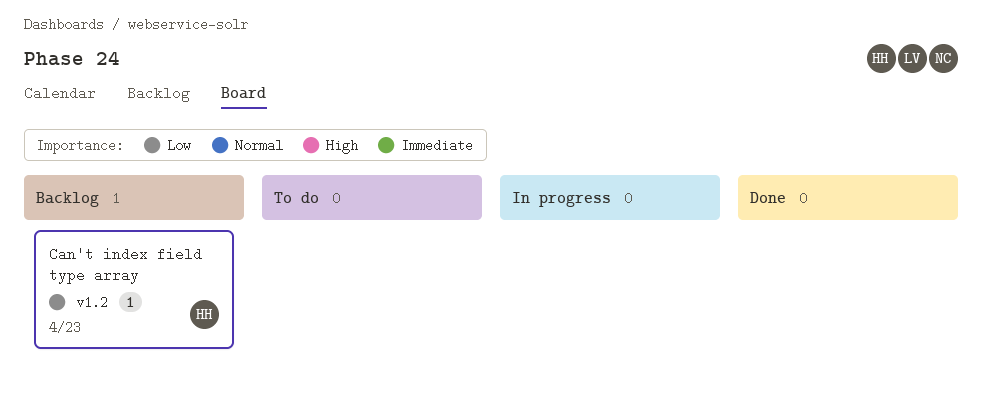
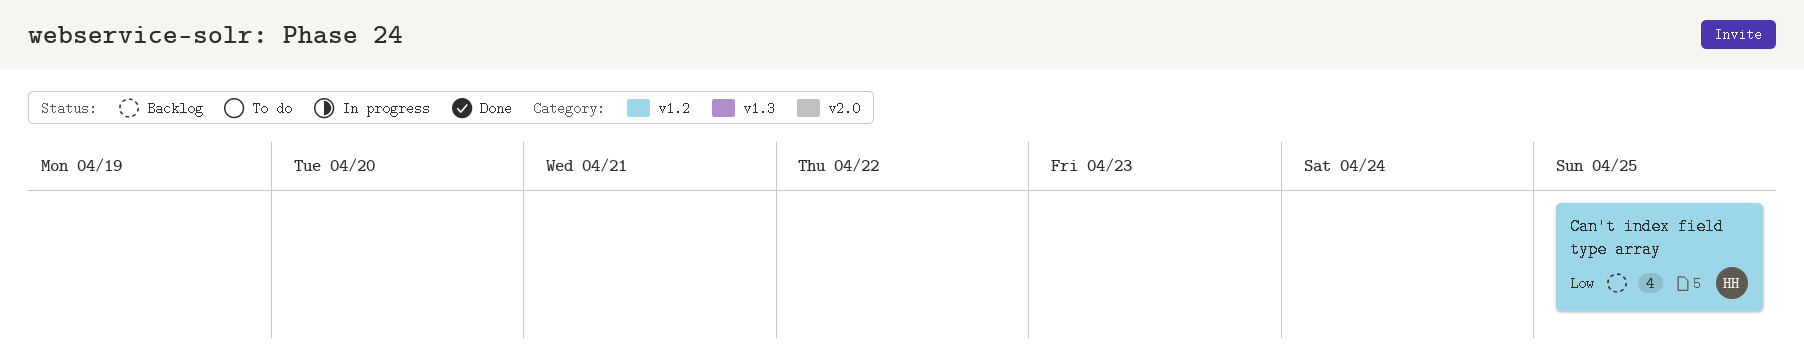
Can't index field type array, estimate: 1 -> 4
Can't index field type array, due: Apr 23 -> Apr 25

